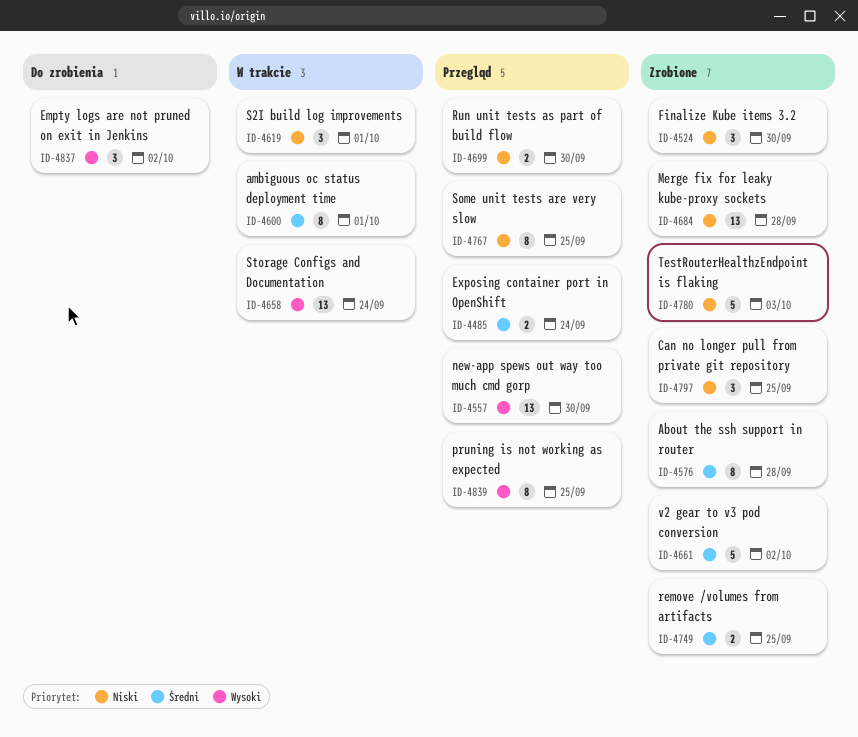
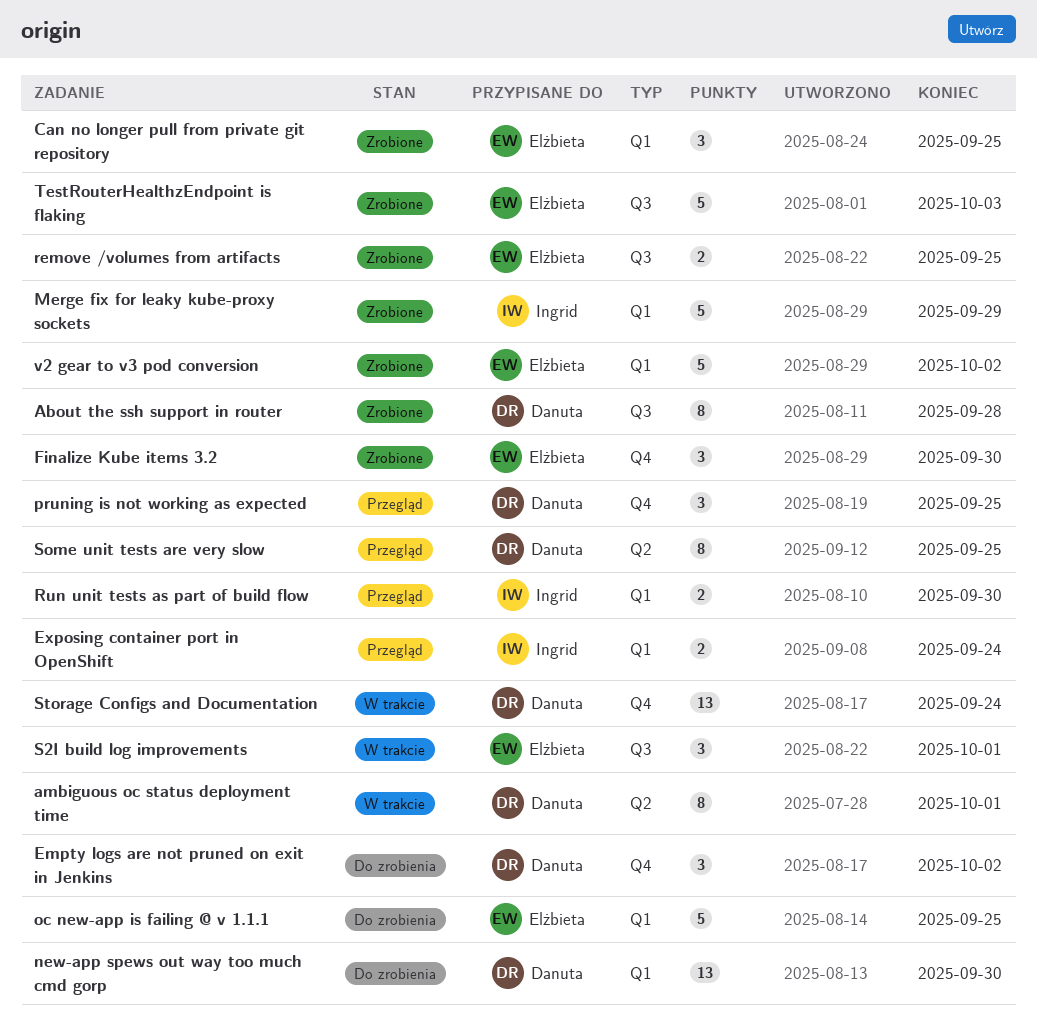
Merge fix for leaky kube-proxy sockets, estimate: 13 -> 5
Merge fix for leaky kube-proxy sockets, due: Sep 28 -> Sep 29
new-app spews out way too much cmd gorp, status: Przegląd -> Do zrobienia
oc new-app is failing @ v 1.1.1: none -> present
pruning is not working as expected, estimate: 8 -> 3

